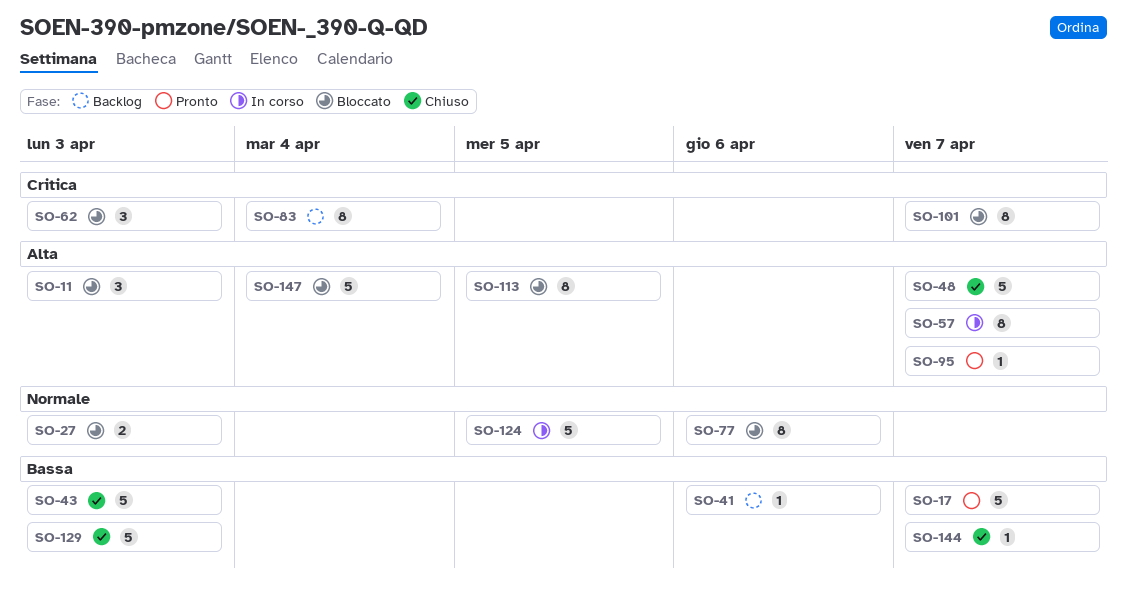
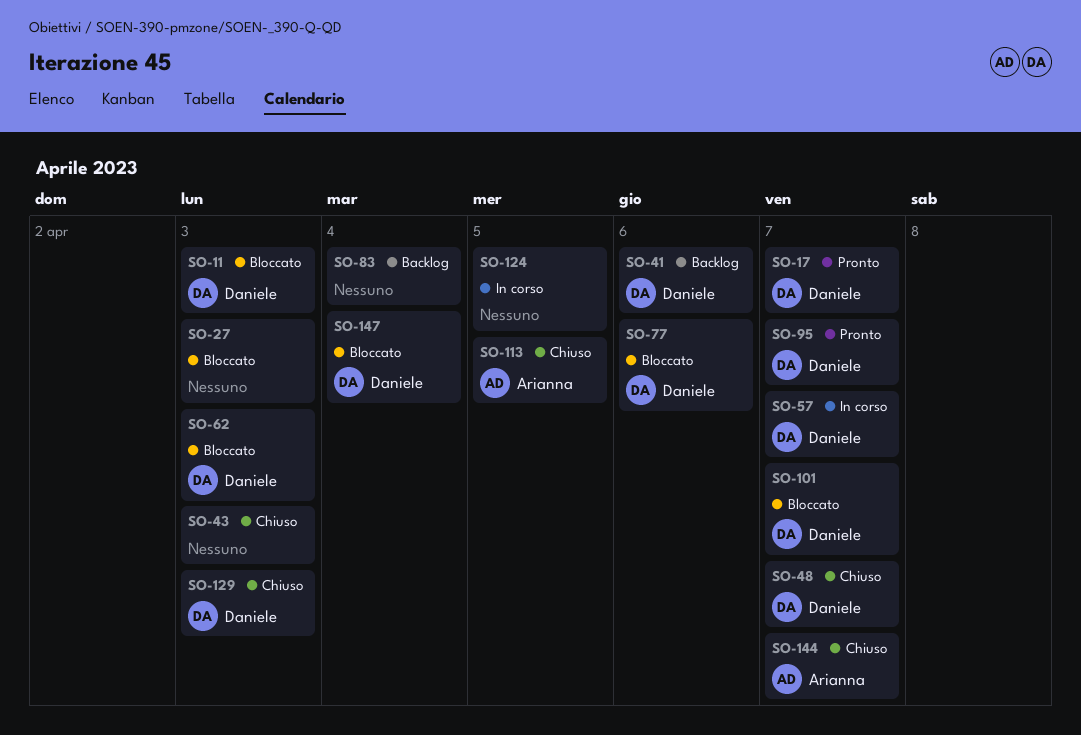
SO-113, status: Bloccato -> Chiuso

